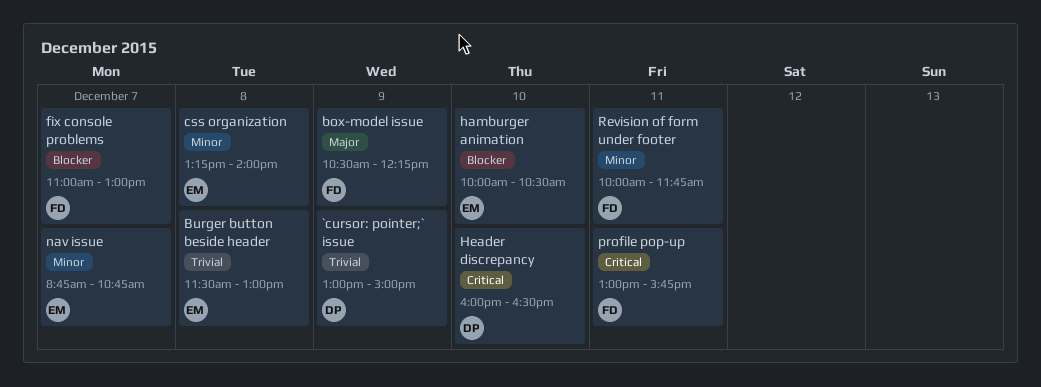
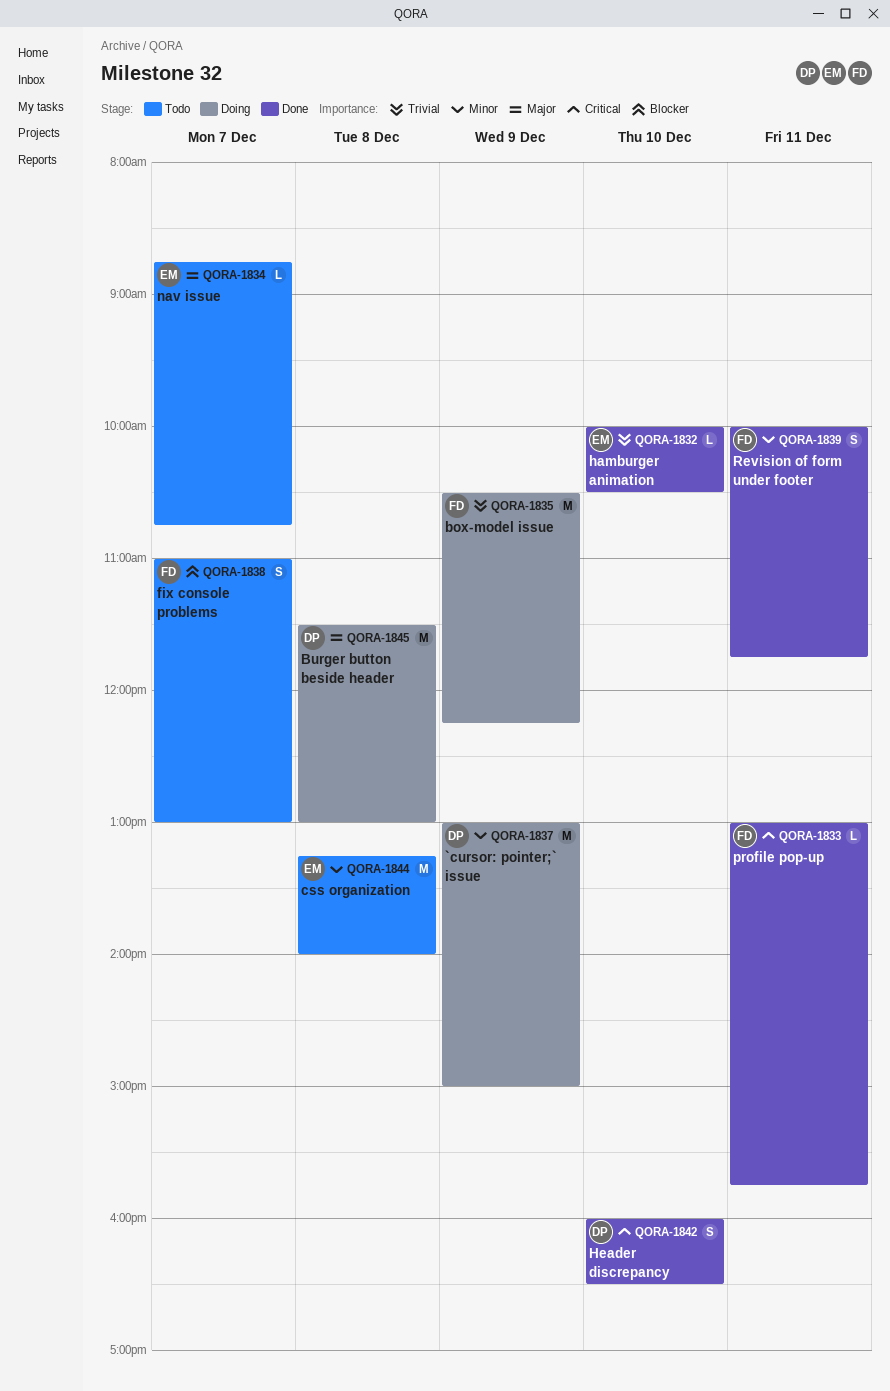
`cursor: pointer;` issue, priority: Trivial -> Minor
box-model issue, priority: Major -> Trivial
Burger button beside header, owner: EM -> DP
Burger button beside header, priority: Trivial -> Major
hamburger animation, priority: Blocker -> Trivial
nav issue, priority: Minor -> Major

